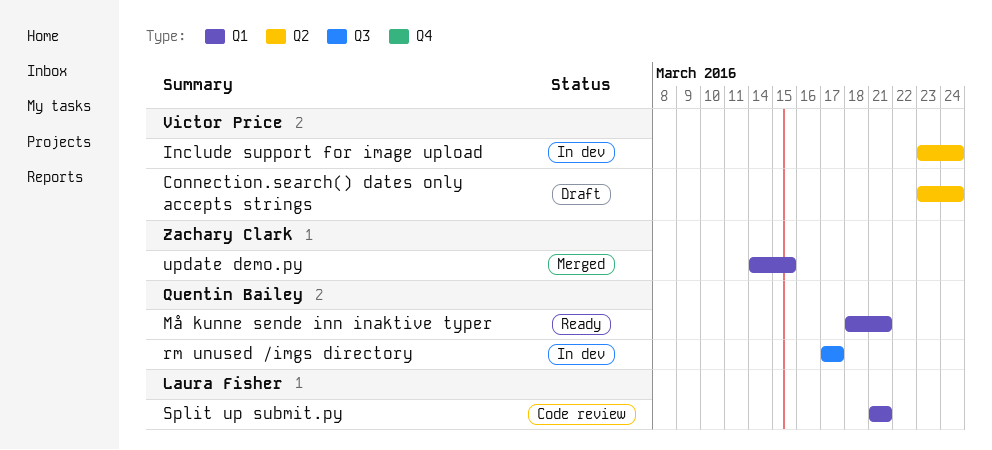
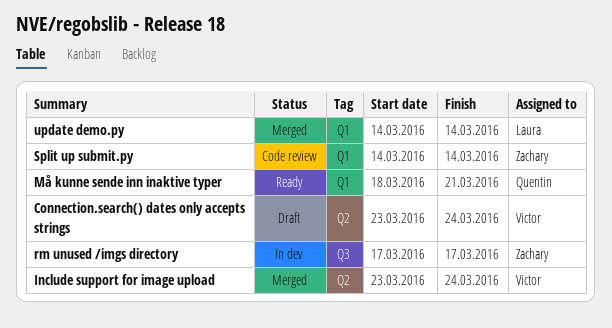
Include support for image upload, status: In dev -> Merged
rm unused /imgs directory, owner: Quentin Bailey -> Zachary Clark
Split up submit.py, owner: Laura Fisher -> Zachary Clark
Split up submit.py, start: Mar 21 -> Mar 14
Split up submit.py, due: Mar 21 -> Mar 14
update demo.py, owner: Zachary Clark -> Laura Fisher
update demo.py, due: Mar 15 -> Mar 14

